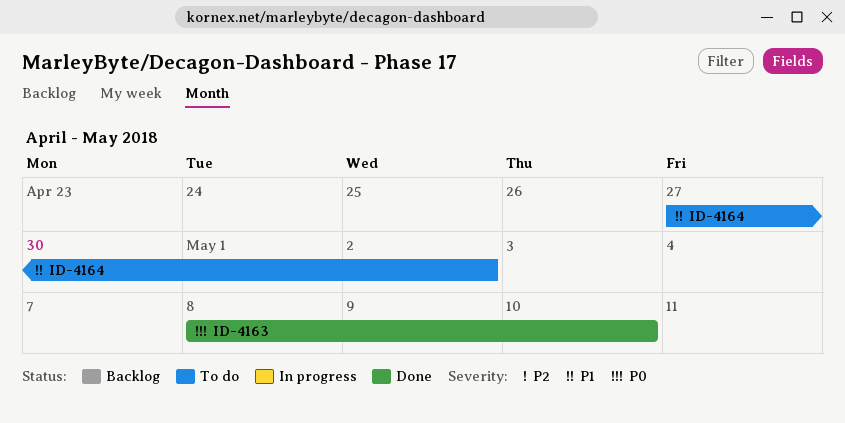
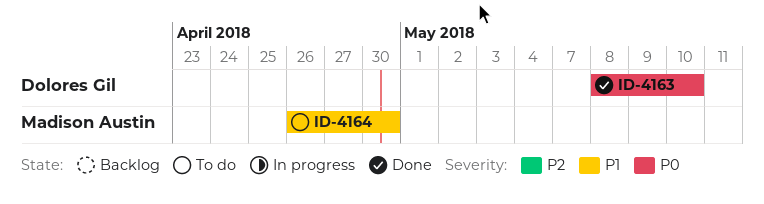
ID-4164, start: Apr 27 -> Apr 26
ID-4164, due: May 2 -> Apr 30

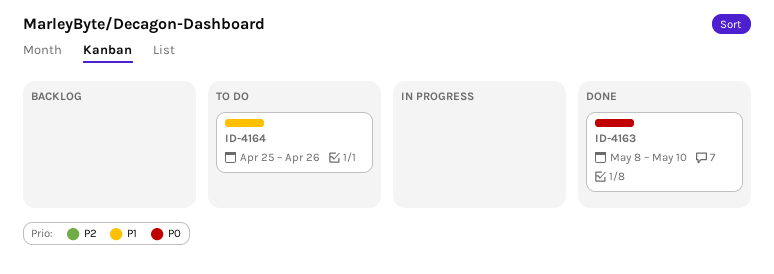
ID-4164, start: Apr 26 -> Apr 25
ID-4164, due: Apr 30 -> Apr 26

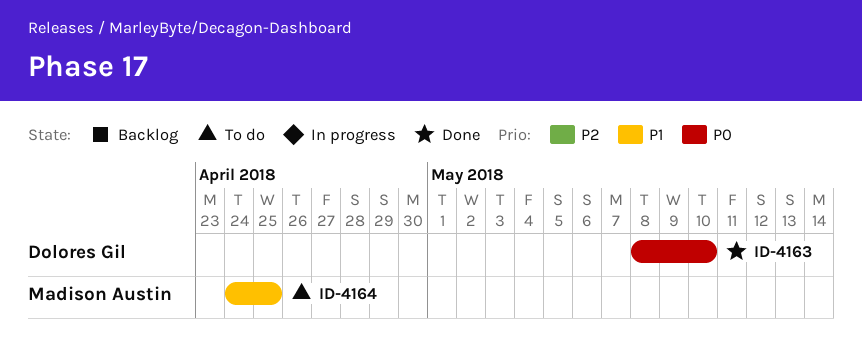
ID-4164, start: Apr 25 -> Apr 24
ID-4164, due: Apr 26 -> Apr 25

